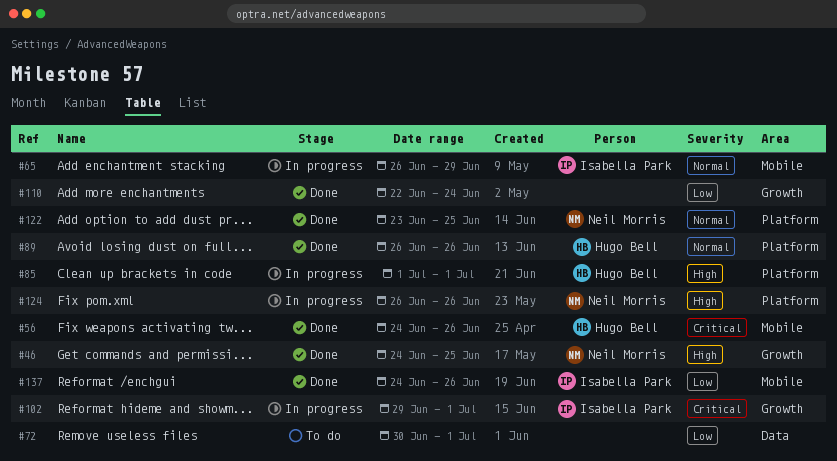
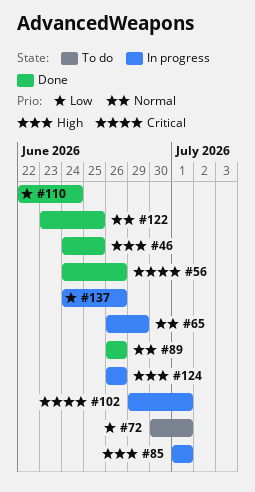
#137, status: Done -> In progress

